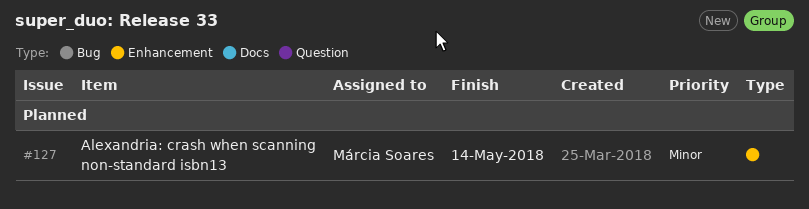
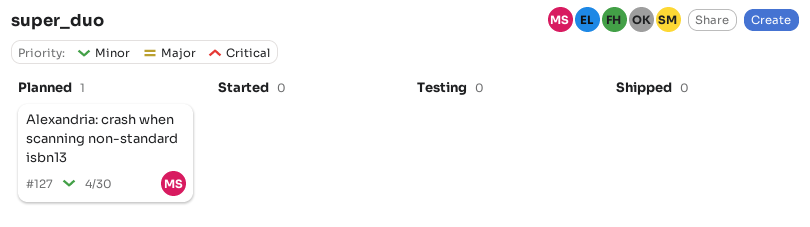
#127, due: May 14 -> Apr 30

